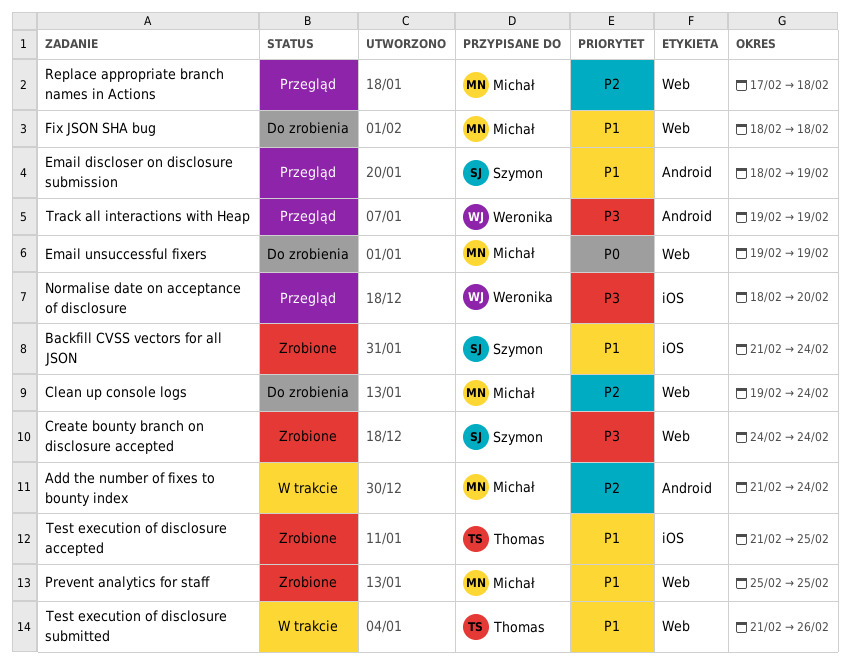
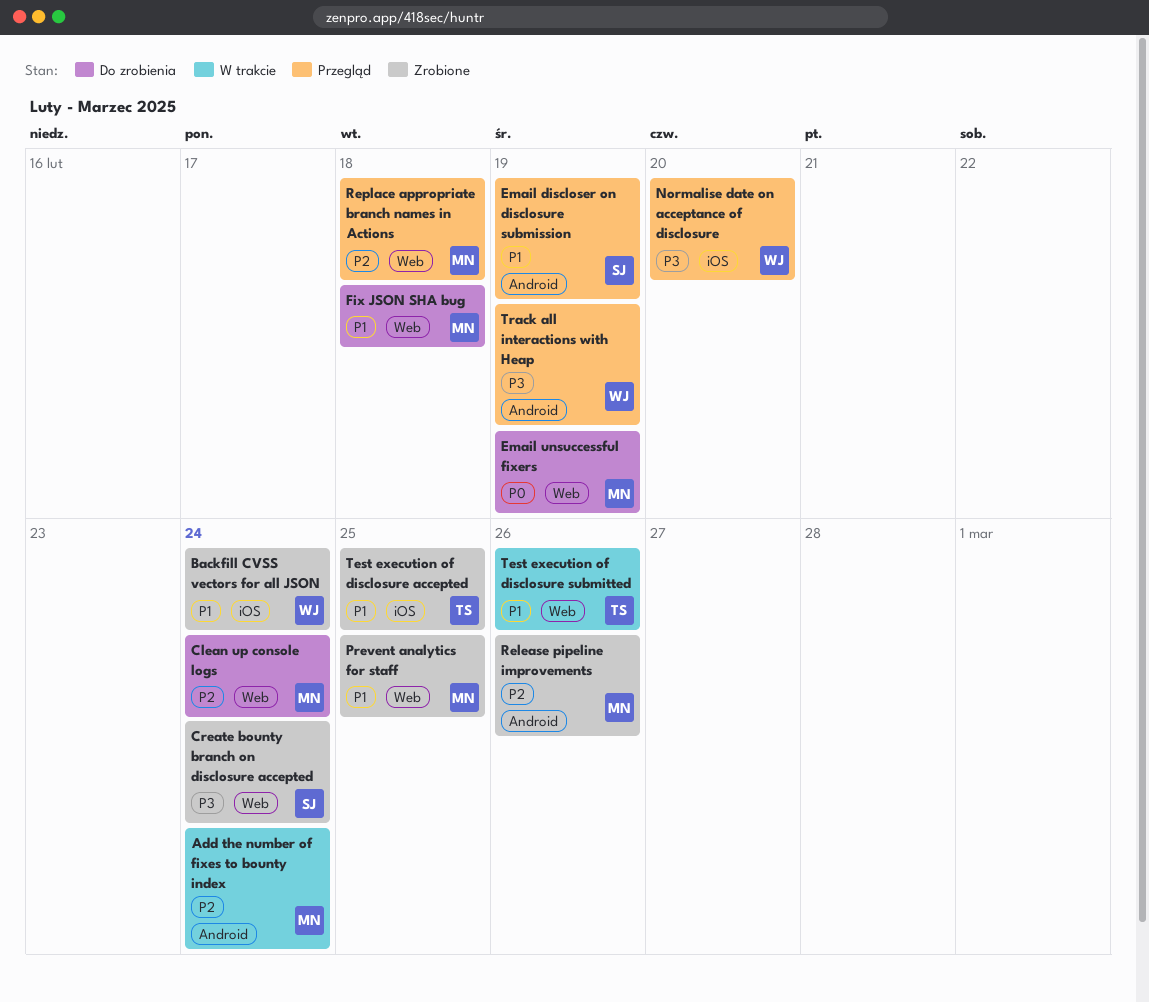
Backfill CVSS vectors for all JSON, owner: Szymon -> Weronika
Release pipeline improvements: none -> present

